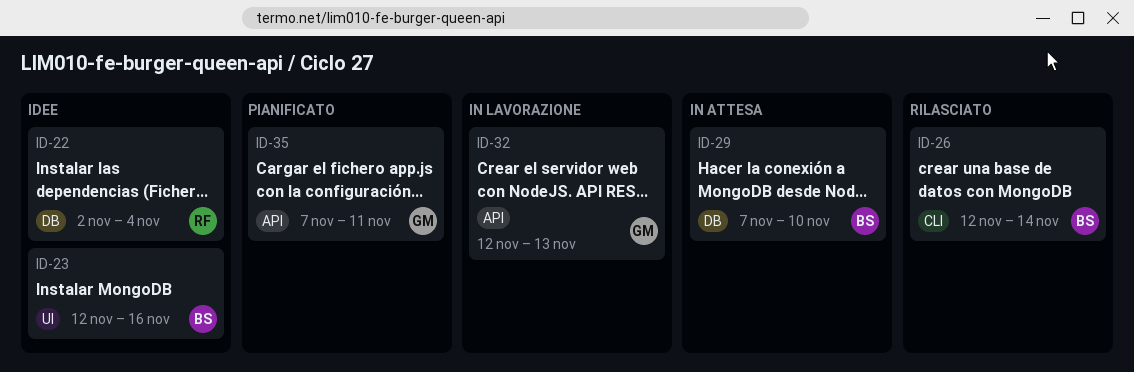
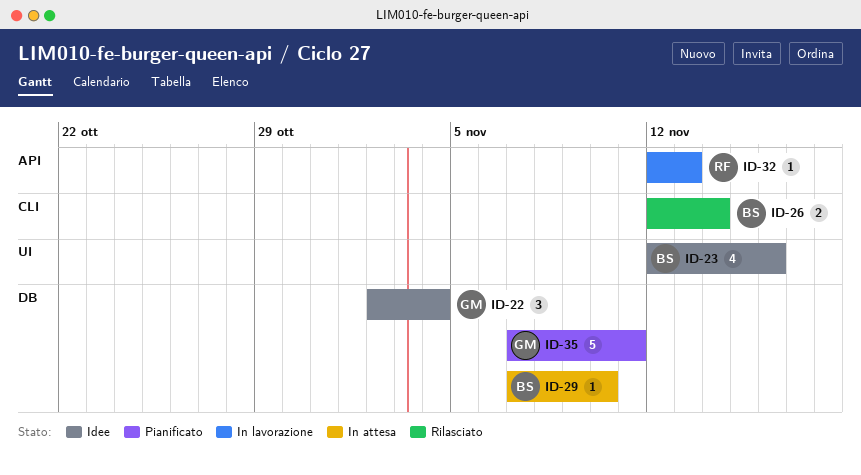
ID-22, owner: RF -> GM
ID-32, owner: GM -> RF
ID-35, label: API -> DB

